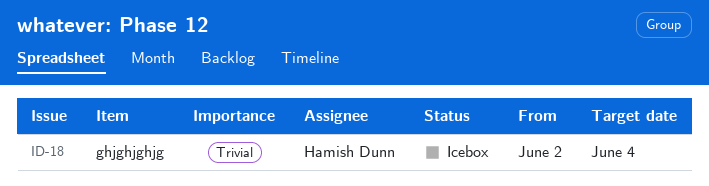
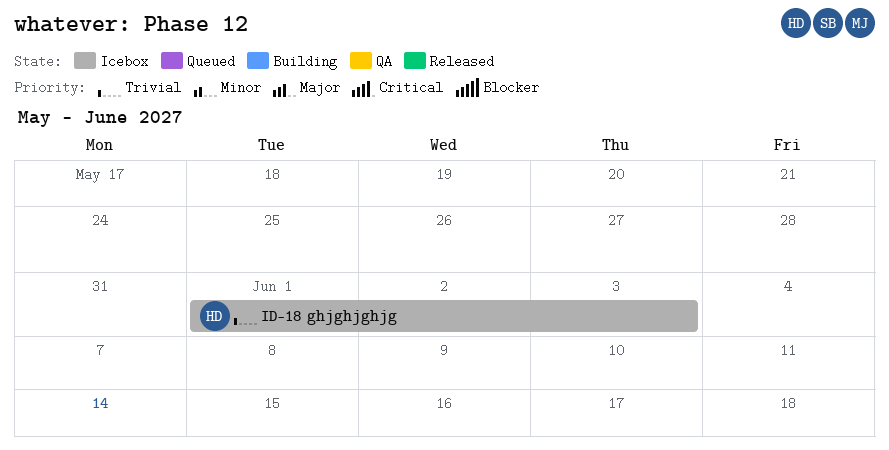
ID-18, start: Jun 2 -> Jun 1
ID-18, due: Jun 4 -> Jun 3

